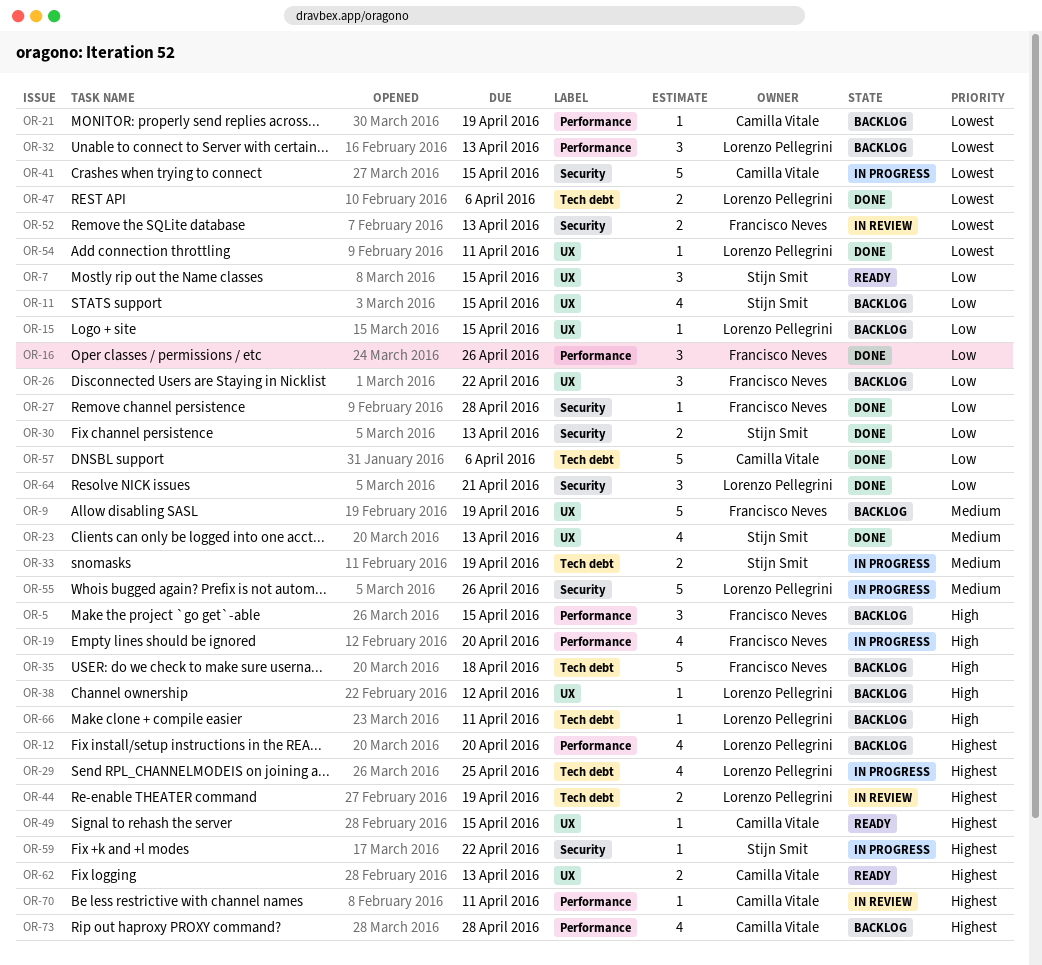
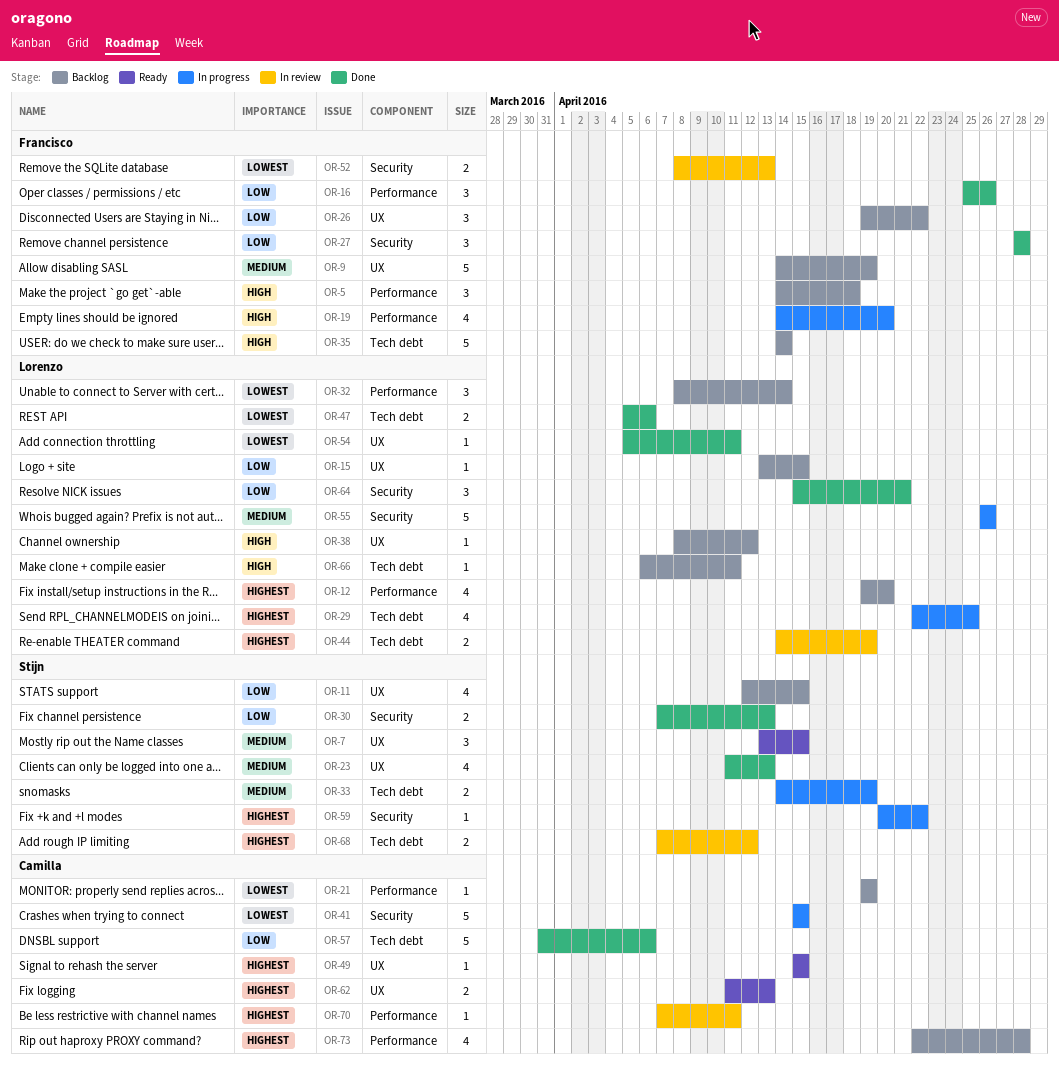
OR-5, due: Apr 15 -> Apr 18
OR-7, priority: Low -> Medium
OR-27, estimate: 1 -> 3
OR-32, due: Apr 13 -> Apr 14
OR-35, due: Apr 18 -> Apr 14
OR-68: none -> present

